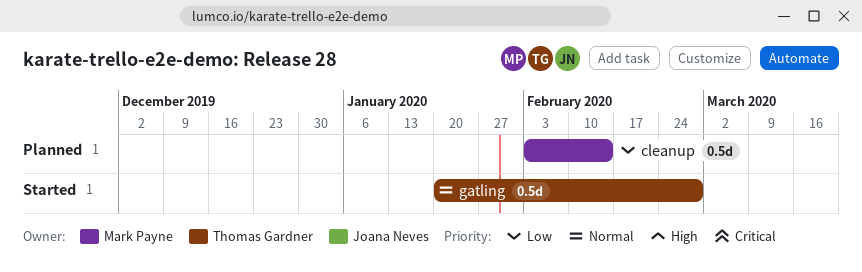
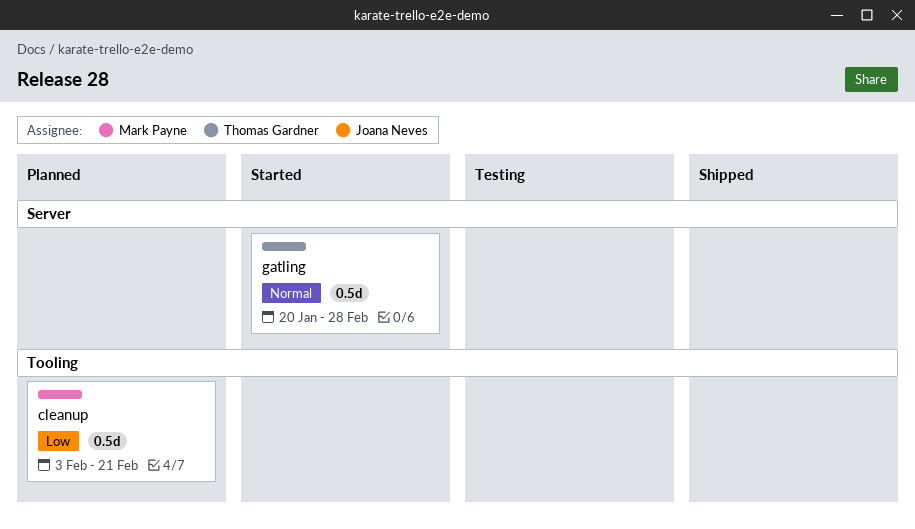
cleanup, due: Feb 14 -> Feb 21

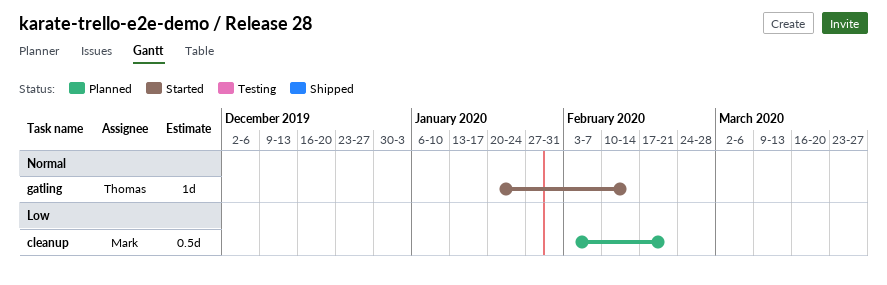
gatling, estimate: 0.5d -> 1d
gatling, due: Feb 28 -> Feb 14

